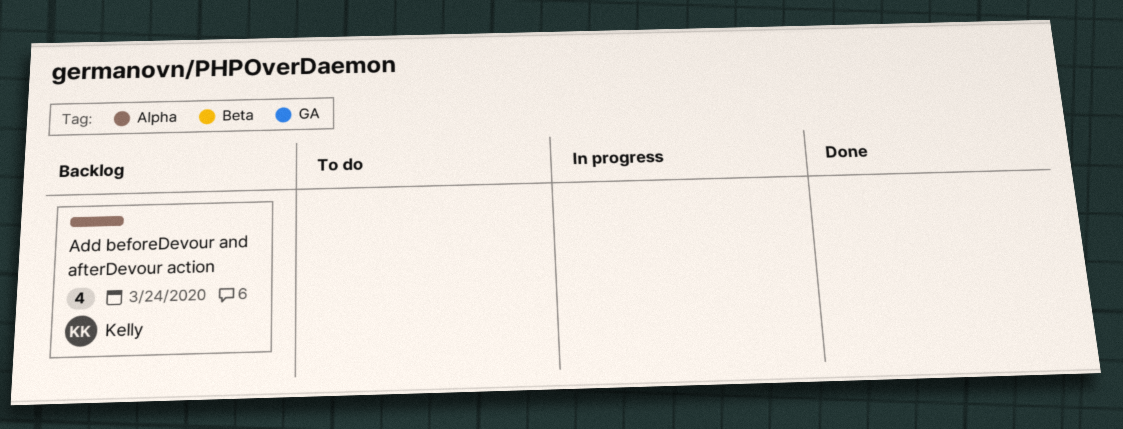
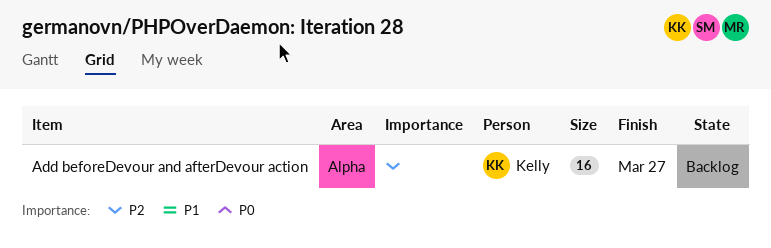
Add beforeDevour and afterDevour action, estimate: 4 -> 16
Add beforeDevour and afterDevour action, due: Mar 24 -> Mar 27

